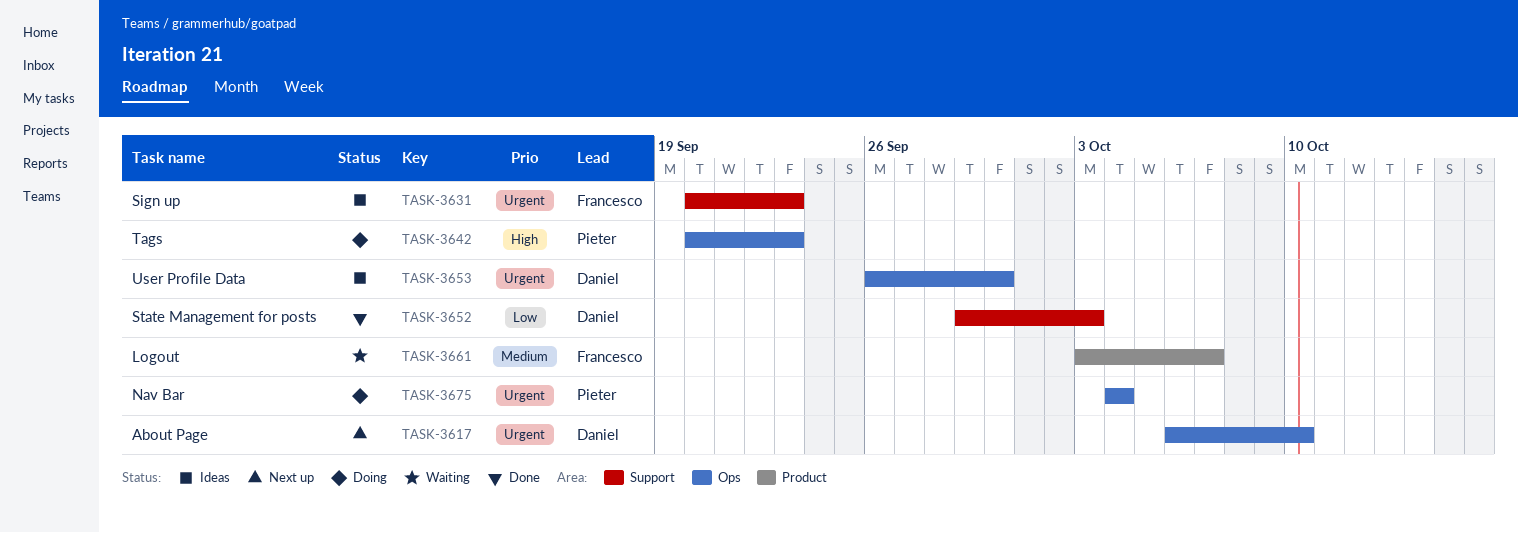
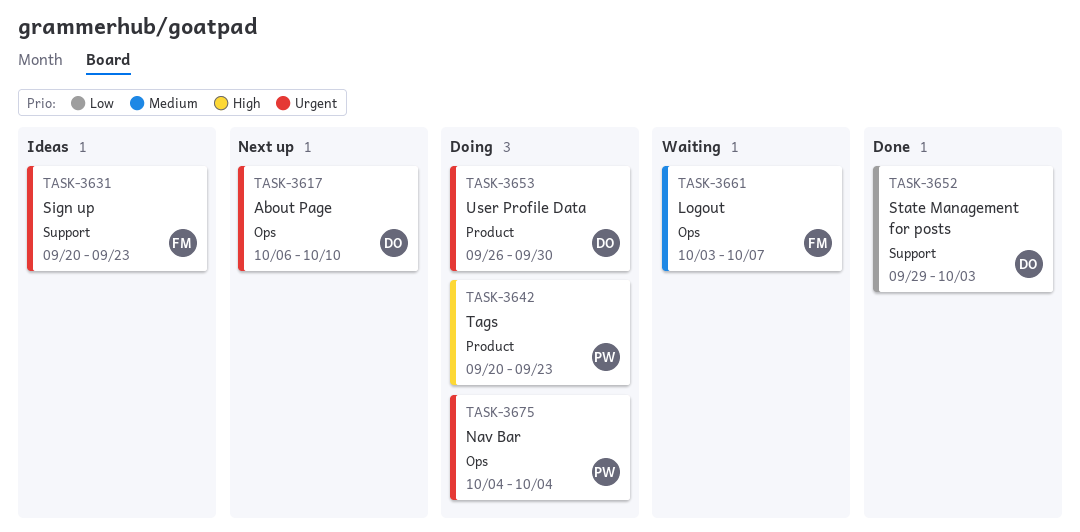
TASK-3642, label: Ops -> Product
TASK-3653, status: Ideas -> Doing
TASK-3653, label: Ops -> Product
TASK-3661, label: Product -> Ops

